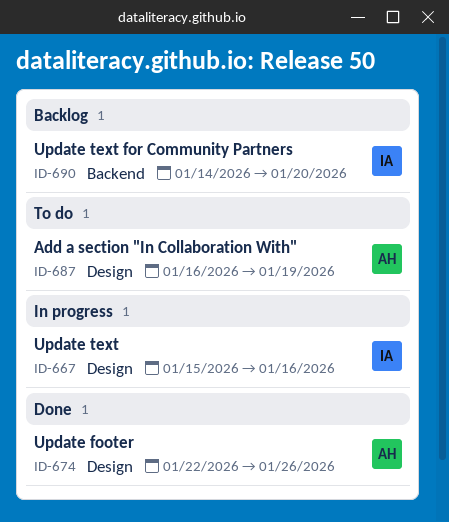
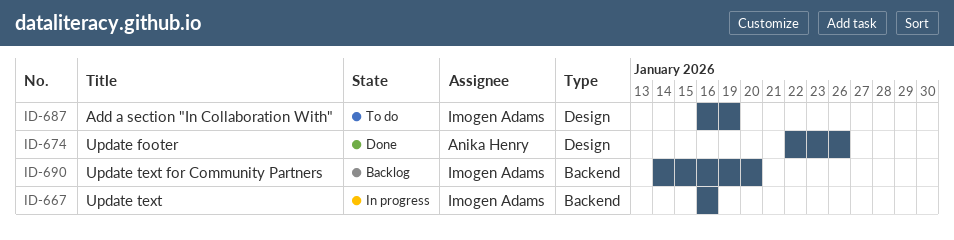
ID-667, label: Design -> Backend
ID-667, start: Jan 15 -> Jan 16
ID-687, owner: Anika Henry -> Imogen Adams

